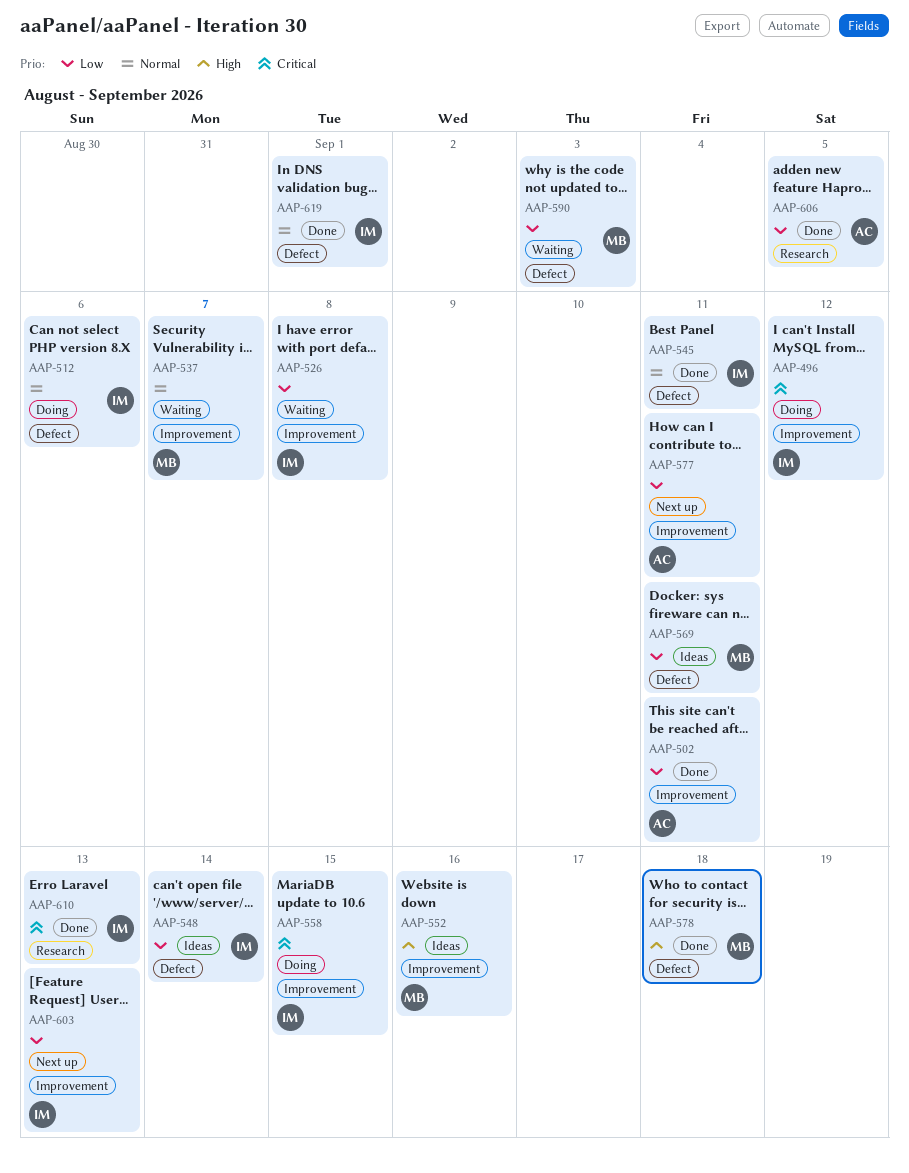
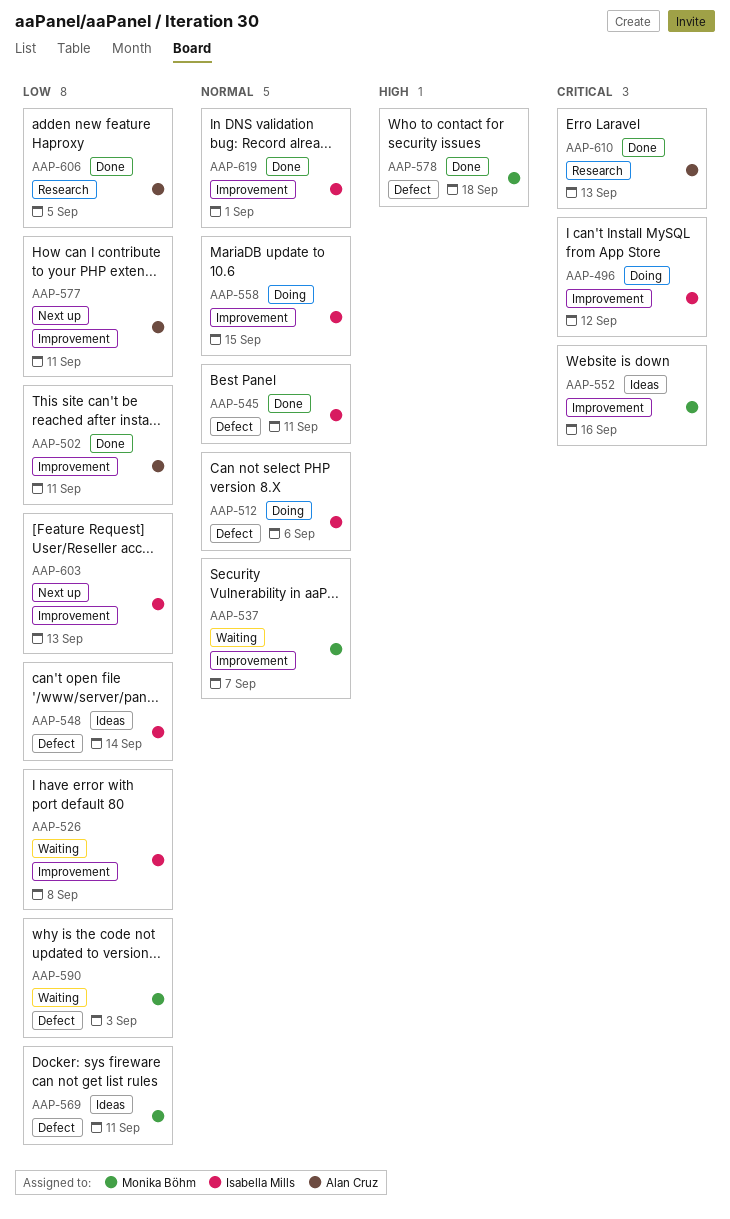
AAP-552, priority: High -> Critical
AAP-558, priority: Critical -> Normal
AAP-610, owner: Isabella Mills -> Alan Cruz
AAP-619, label: Defect -> Improvement

